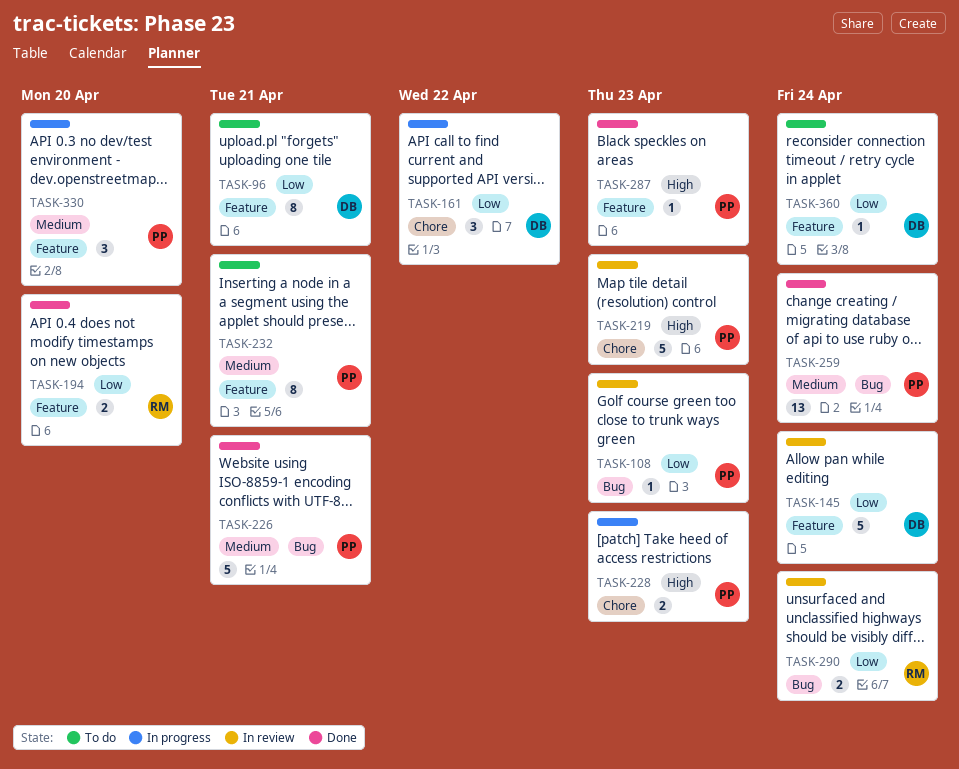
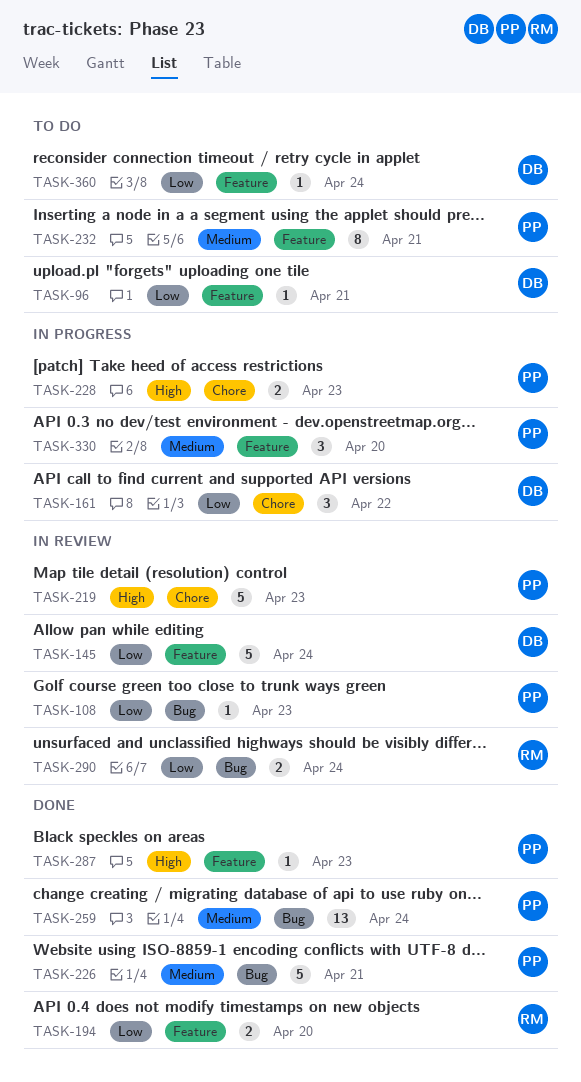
TASK-96, estimate: 8 -> 1

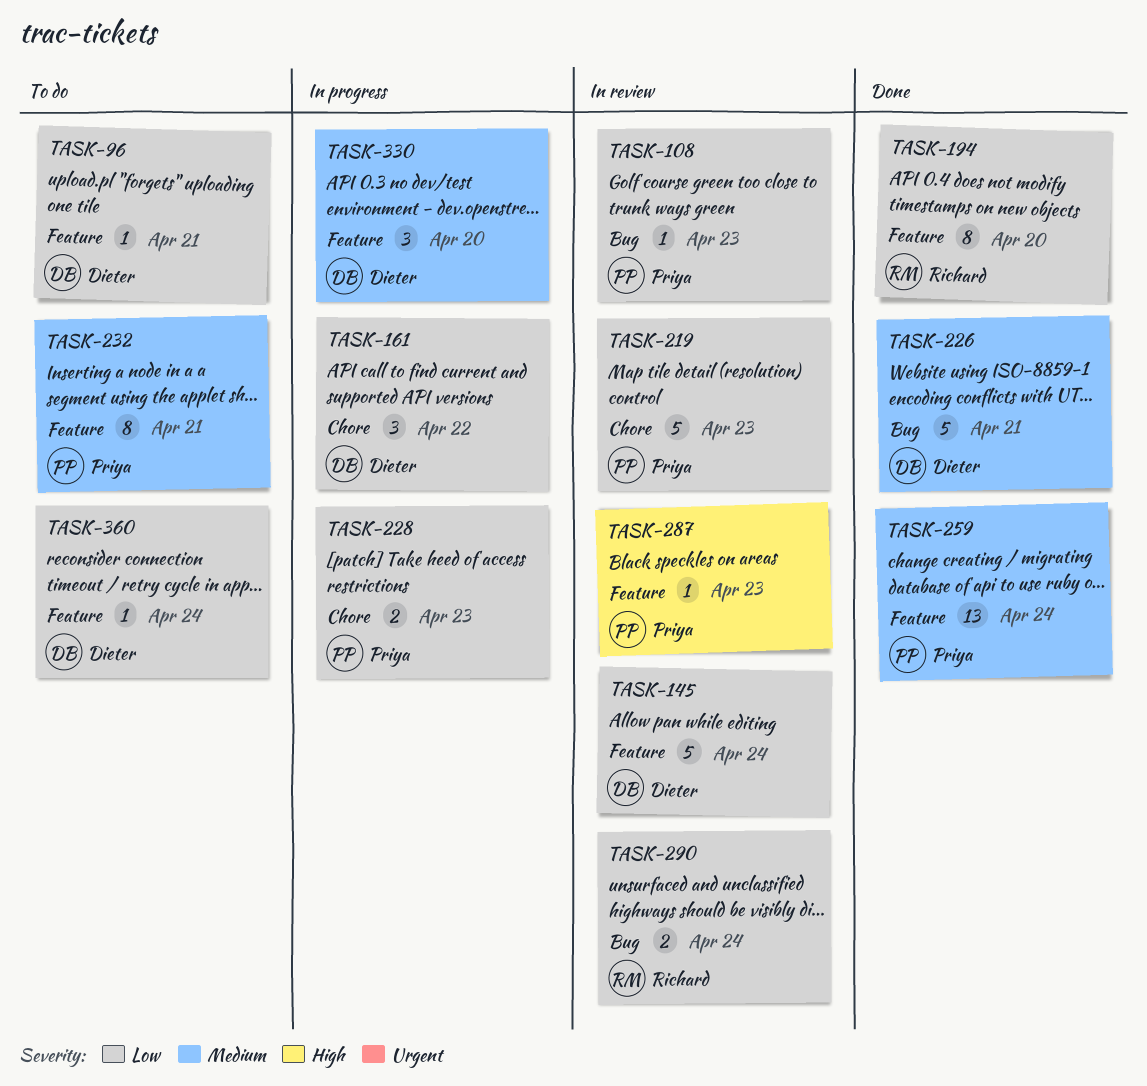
TASK-194, estimate: 2 -> 8
TASK-219, priority: High -> Low
TASK-226, owner: Priya -> Dieter
TASK-228, priority: High -> Low
TASK-259, label: Bug -> Feature
TASK-287, status: Done -> In review
TASK-330, owner: Priya -> Dieter

